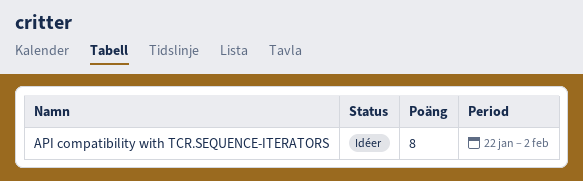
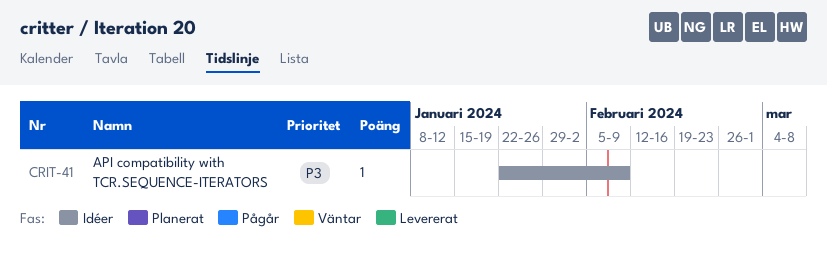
API compatibility with TCR.SEQUENCE-ITERATORS, estimate: 8 -> 1
API compatibility with TCR.SEQUENCE-ITERATORS, due: Feb 2 -> Feb 9

